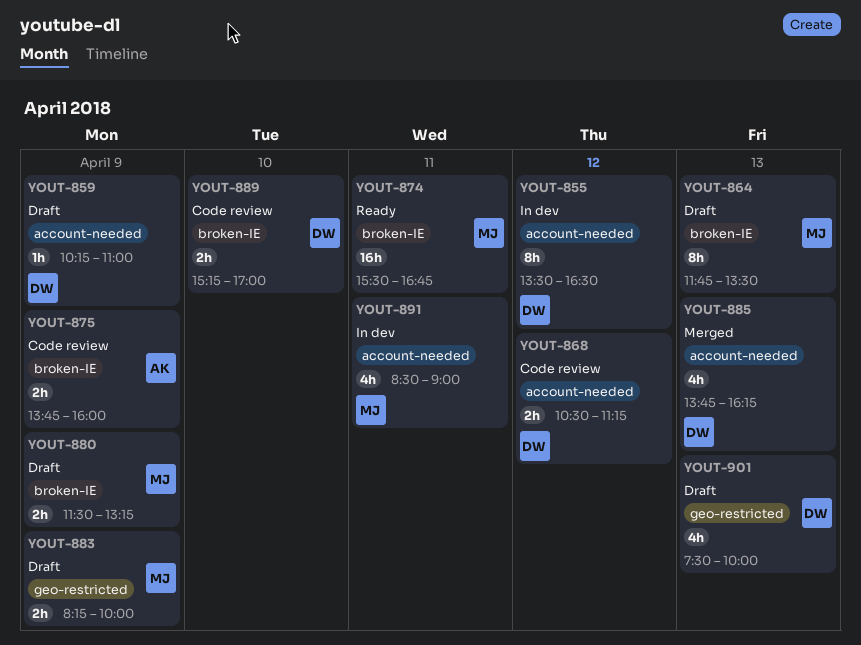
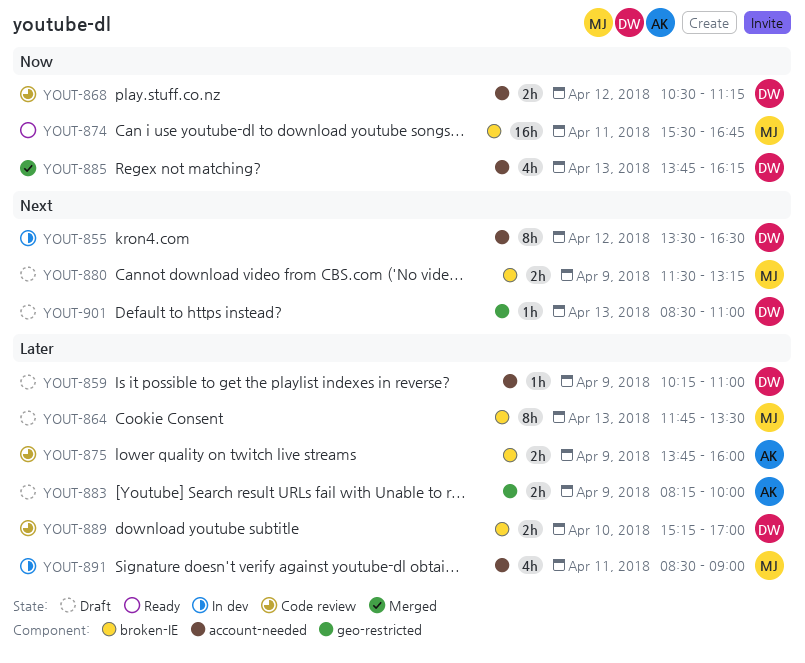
YOUT-883, owner: MJ -> AK
YOUT-901, estimate: 4h -> 1h
YOUT-901, begins: 07:30 -> 08:30
YOUT-901, ends: 10:00 -> 11:00

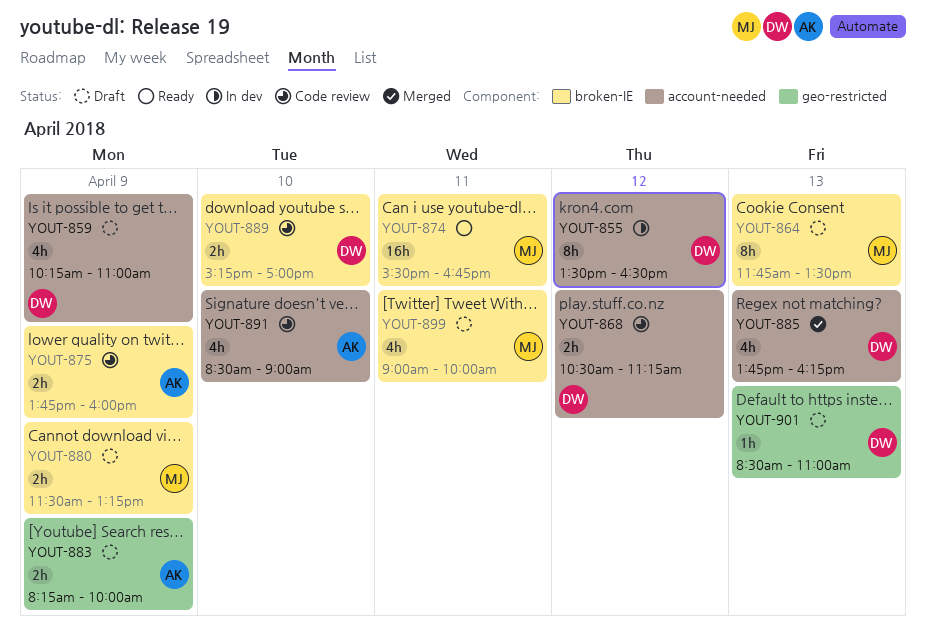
YOUT-859, estimate: 1h -> 4h
YOUT-891, status: In dev -> Code review
YOUT-891, owner: MJ -> AK
YOUT-891, day: Apr 11 -> Apr 10
YOUT-899: none -> present

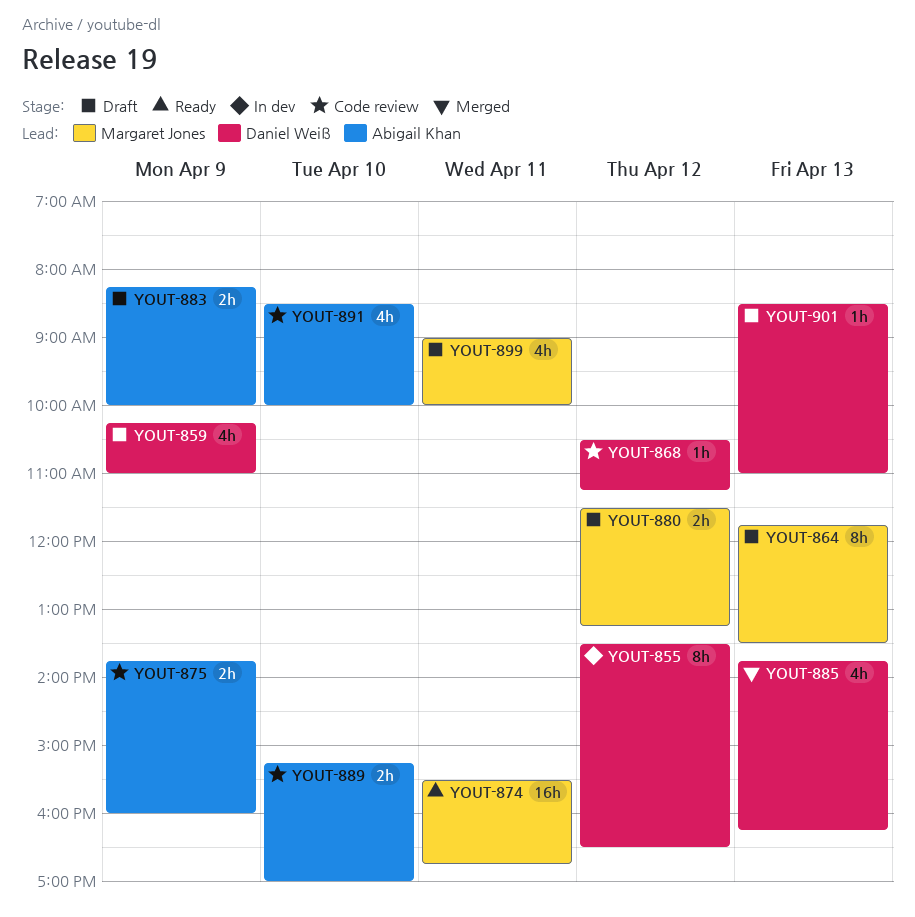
YOUT-868, estimate: 2h -> 1h
YOUT-880, day: Apr 9 -> Apr 12
YOUT-889, owner: Daniel Weiß -> Abigail Khan
YOUT-891, ends: 09:00 -> 10:00

